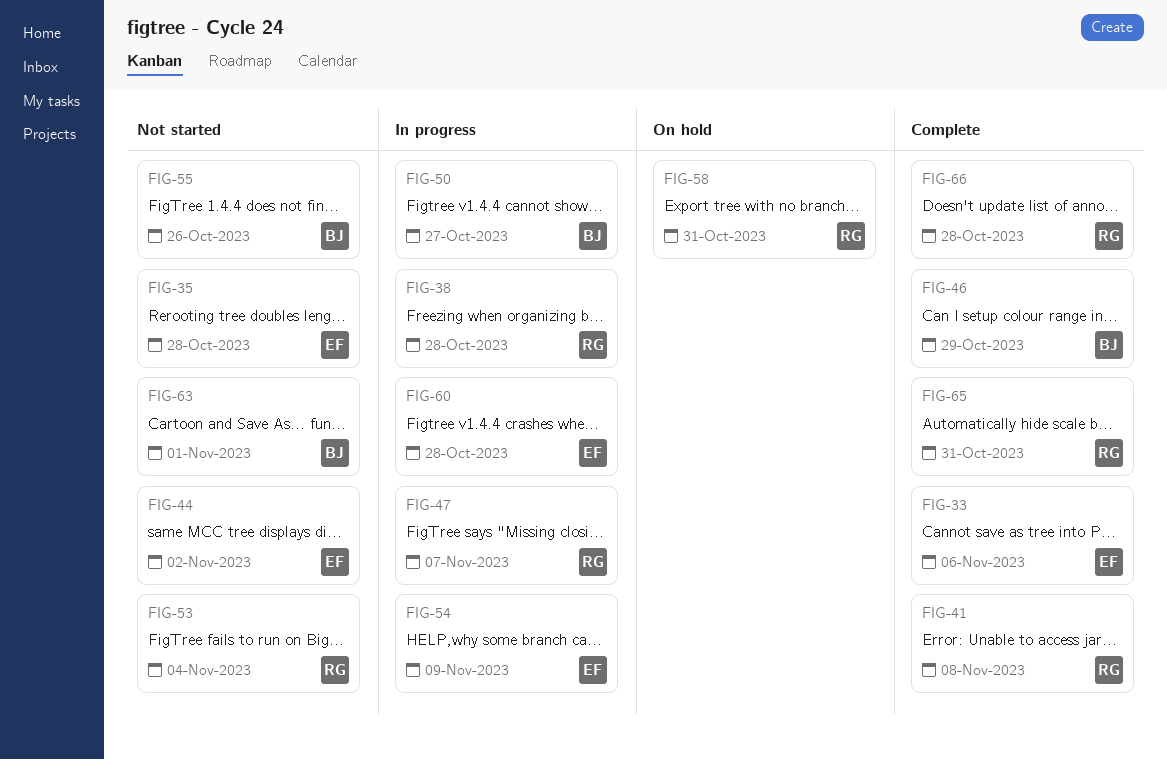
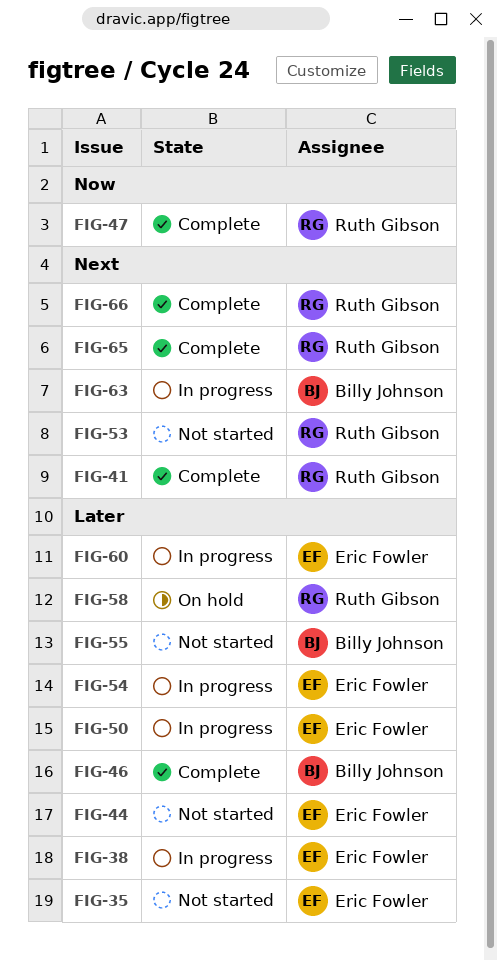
FIG-33: present -> none
FIG-38, owner: Ruth Gibson -> Eric Fowler
FIG-47, status: In progress -> Complete
FIG-50, owner: Billy Johnson -> Eric Fowler
FIG-63, status: Not started -> In progress

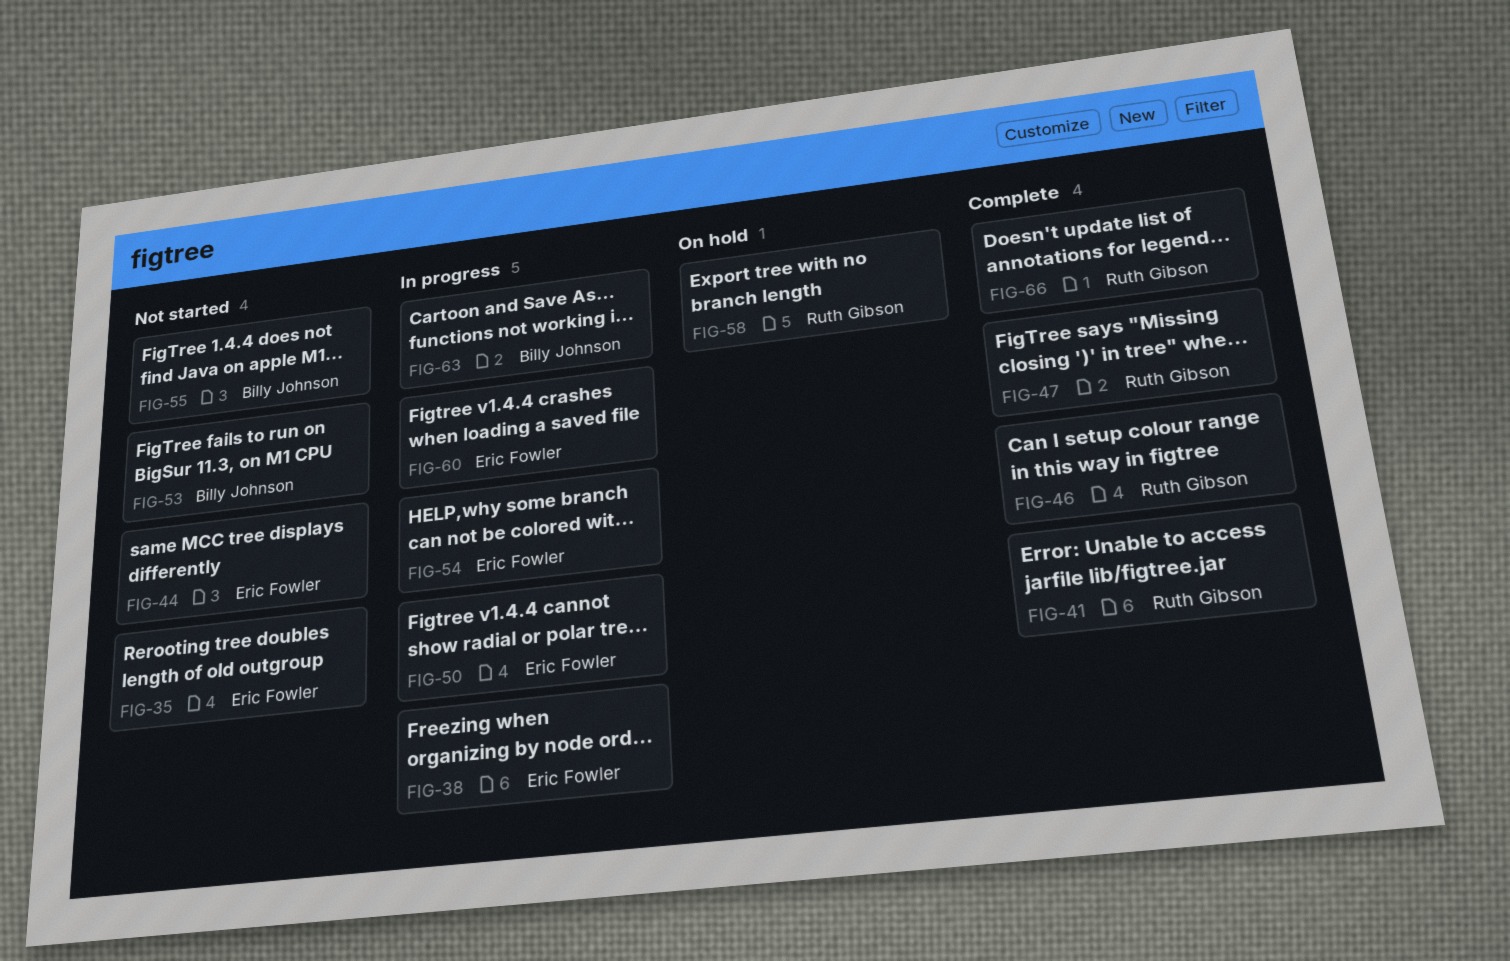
FIG-46, owner: Billy Johnson -> Ruth Gibson
FIG-53, owner: Ruth Gibson -> Billy Johnson
FIG-65: present -> none

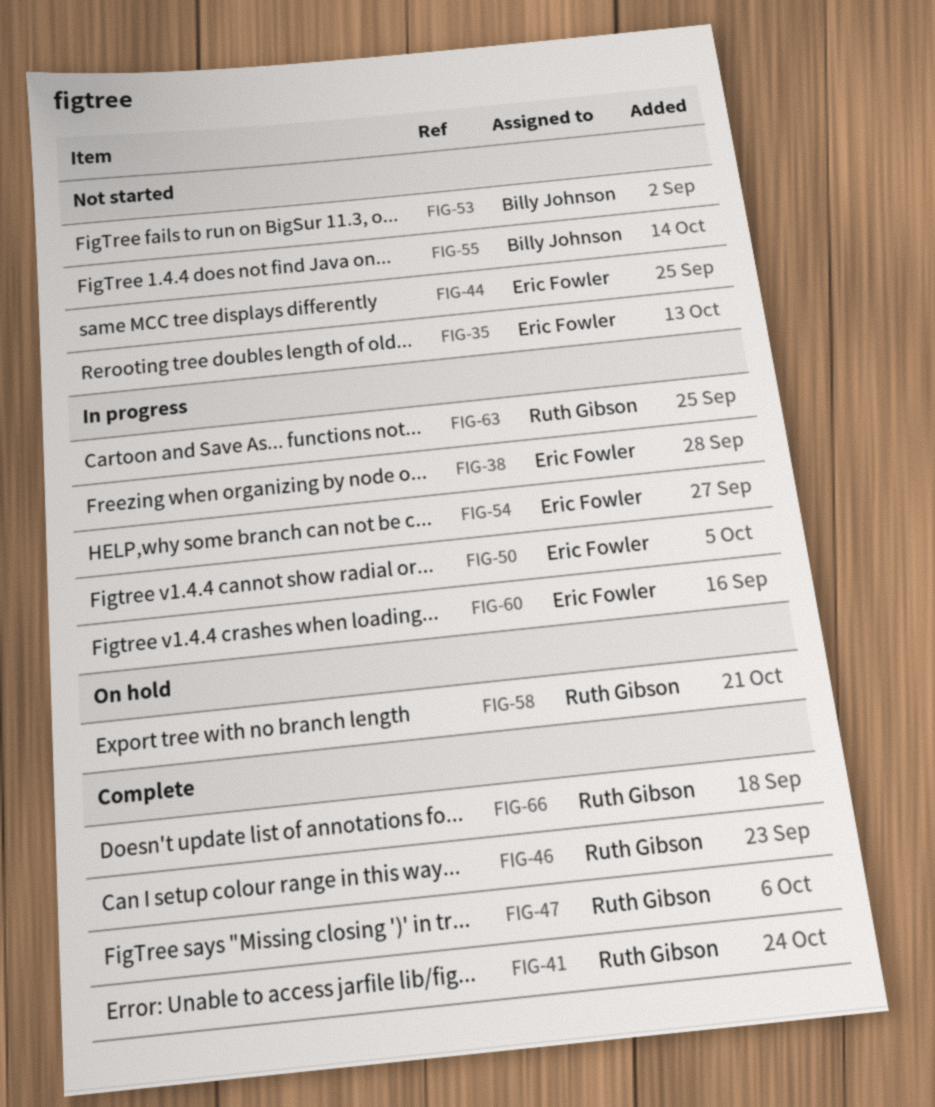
FIG-63, owner: Billy Johnson -> Ruth Gibson

